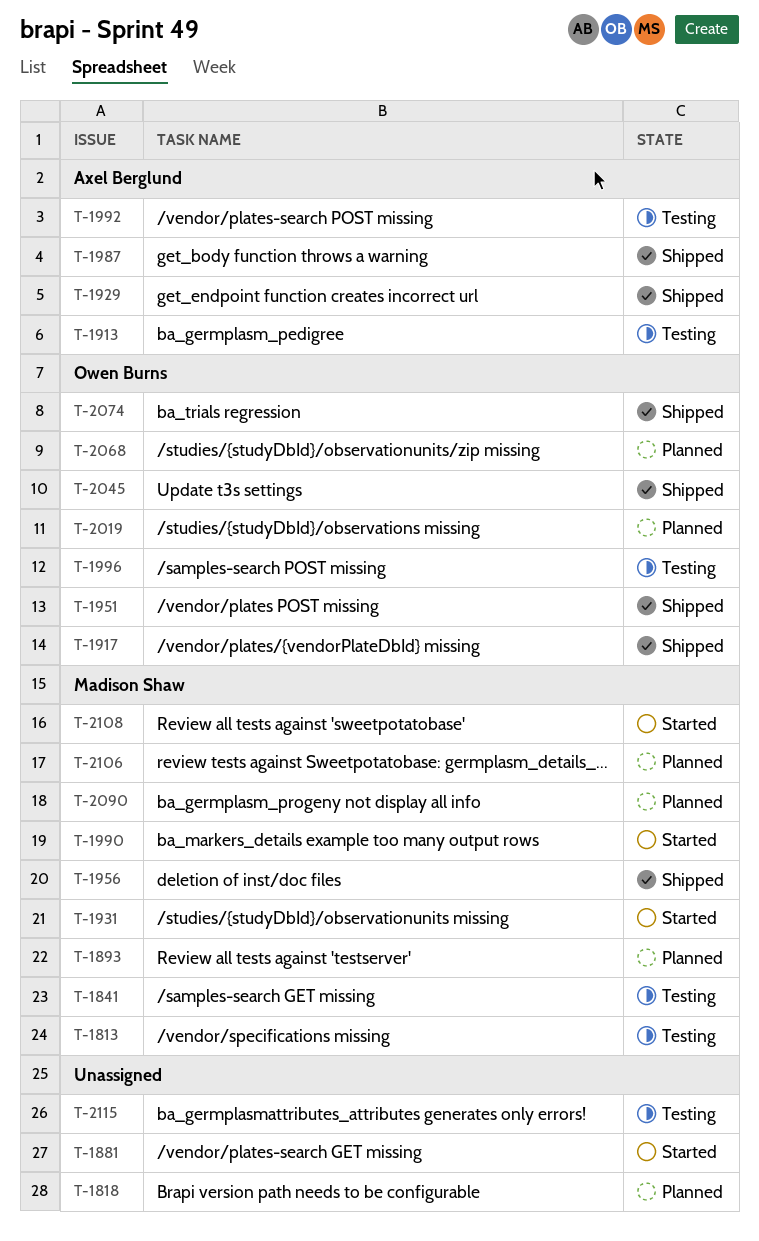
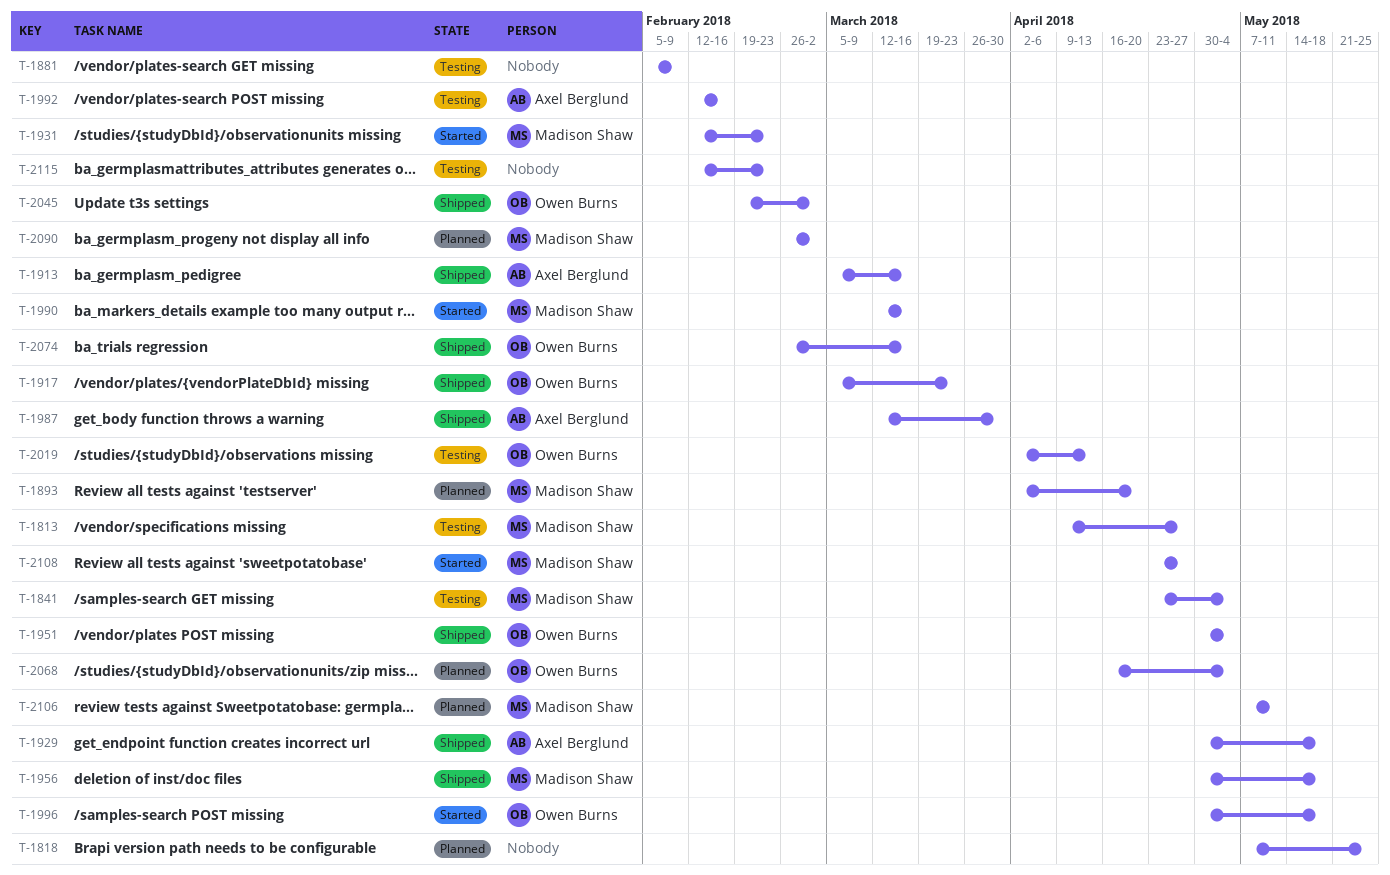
T-1881, status: Started -> Testing
T-1913, status: Testing -> Shipped
T-1996, status: Testing -> Started
T-2019, status: Planned -> Testing

